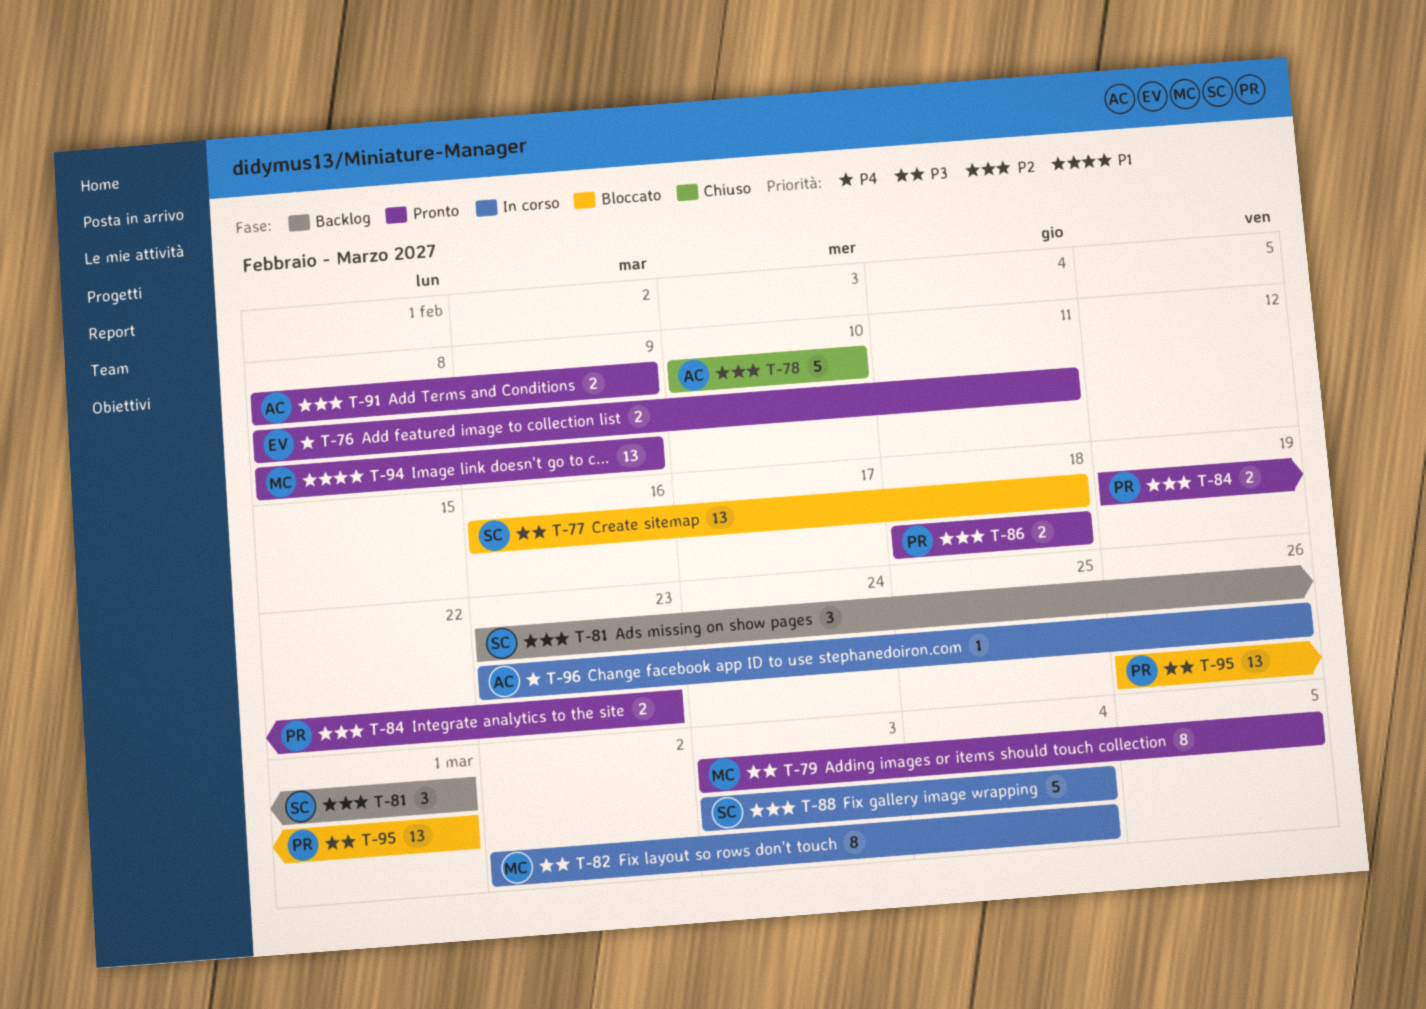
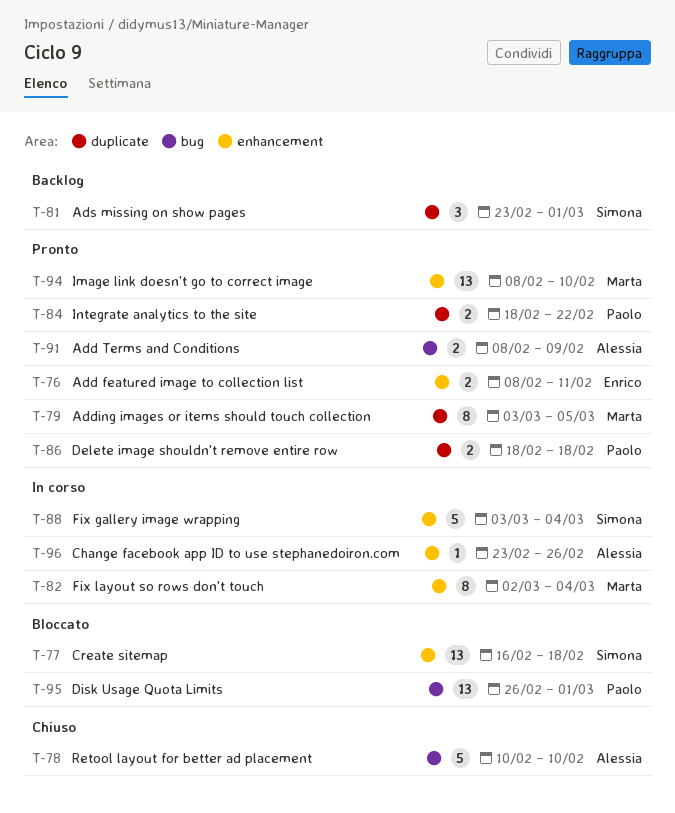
T-84, start: Feb 19 -> Feb 18
T-84, due: Feb 23 -> Feb 22
T-94, due: Feb 9 -> Feb 10

